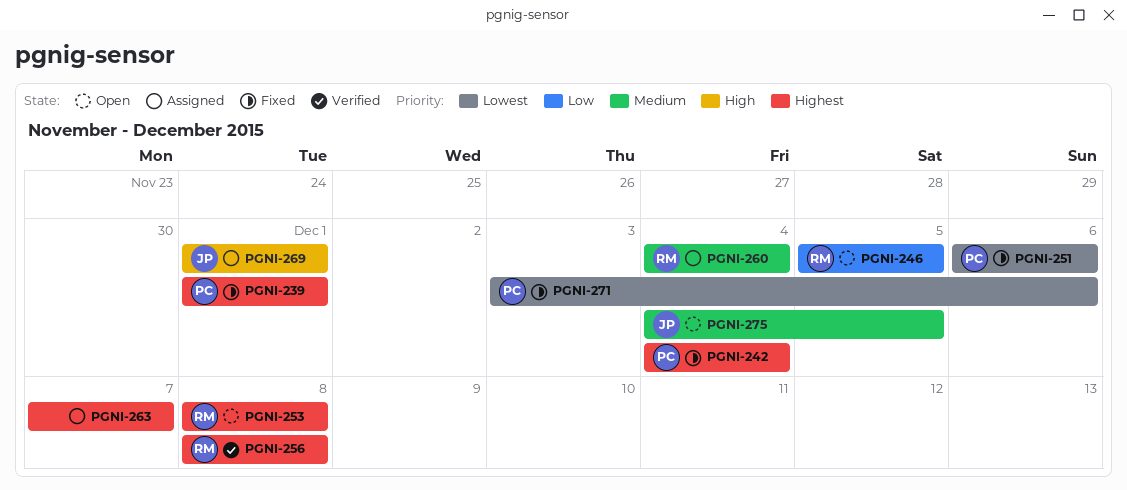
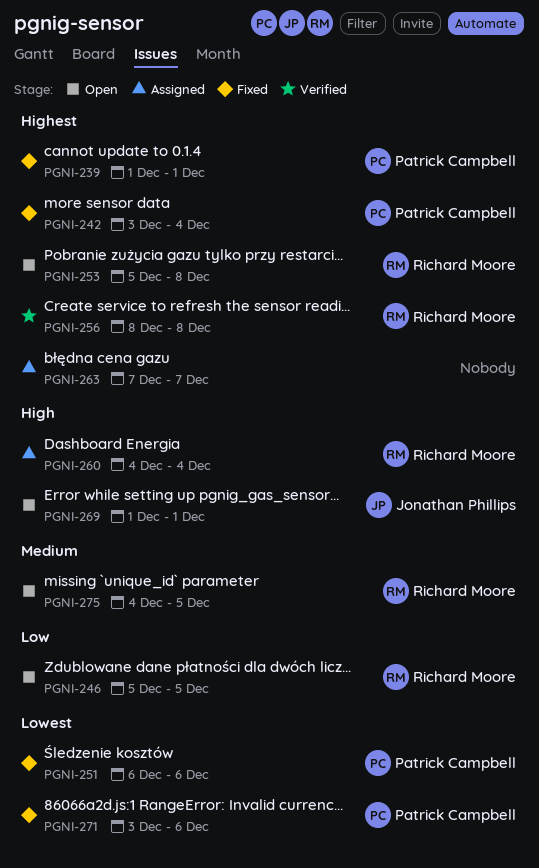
PGNI-242, start: Dec 4 -> Dec 3
PGNI-253, start: Dec 8 -> Dec 5
PGNI-260, priority: Medium -> High
PGNI-269, status: Assigned -> Open
PGNI-275, owner: Jonathan Phillips -> Richard Moore

